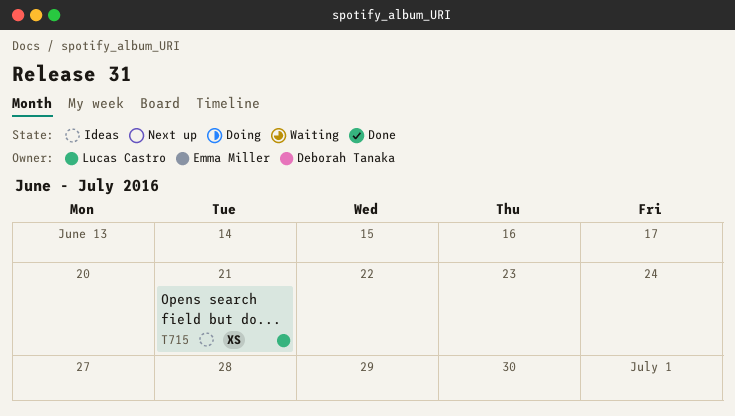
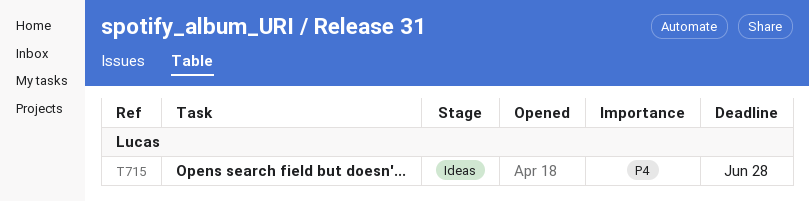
T715, due: Jun 21 -> Jun 28

